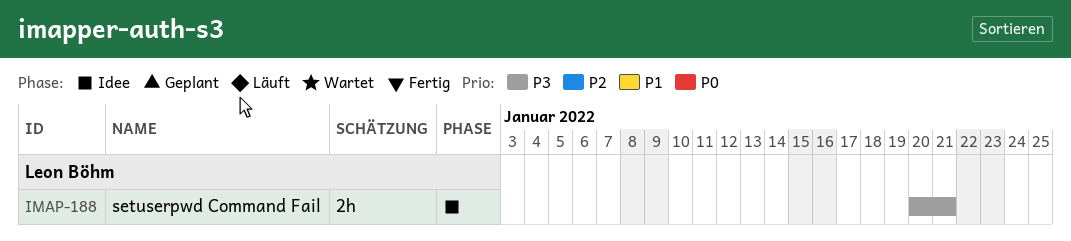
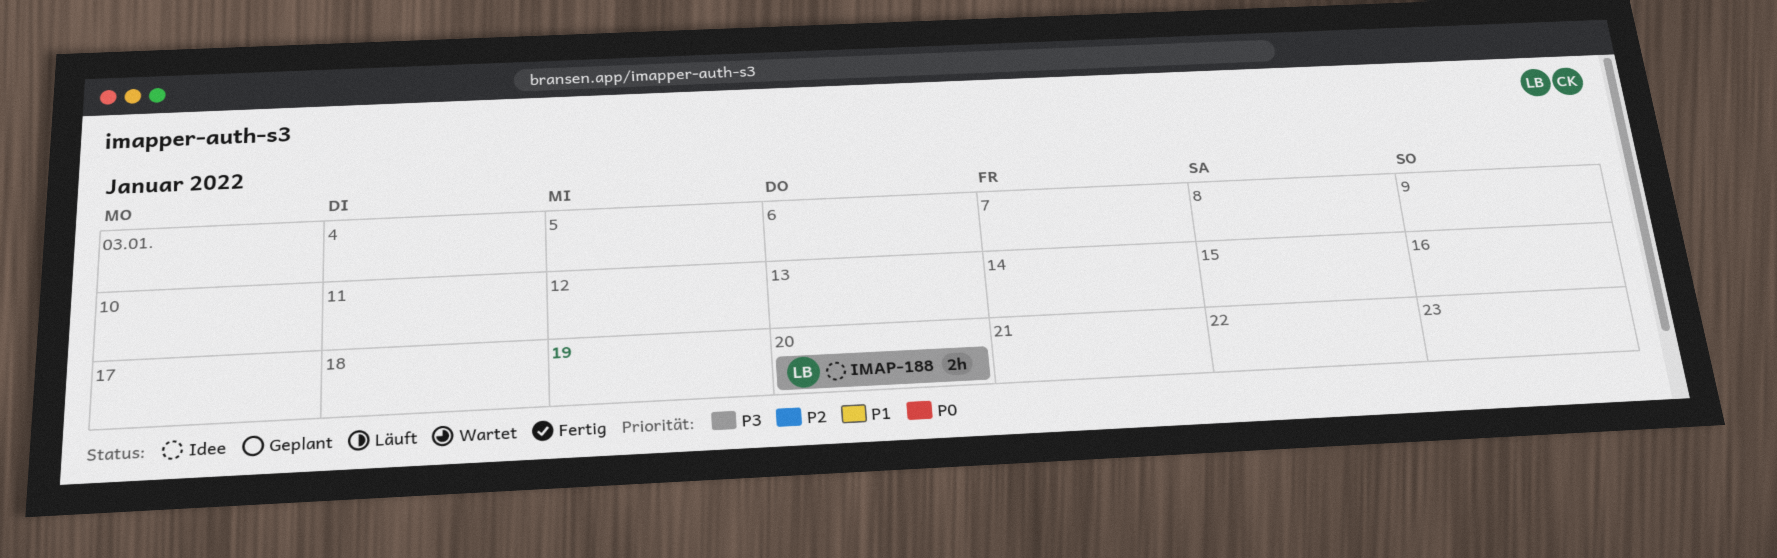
IMAP-188, due: Jan 21 -> Jan 20

